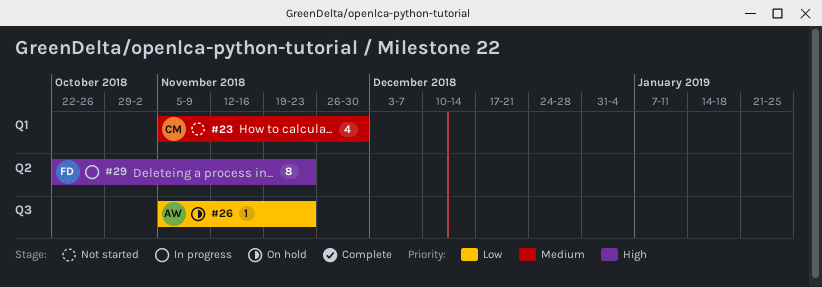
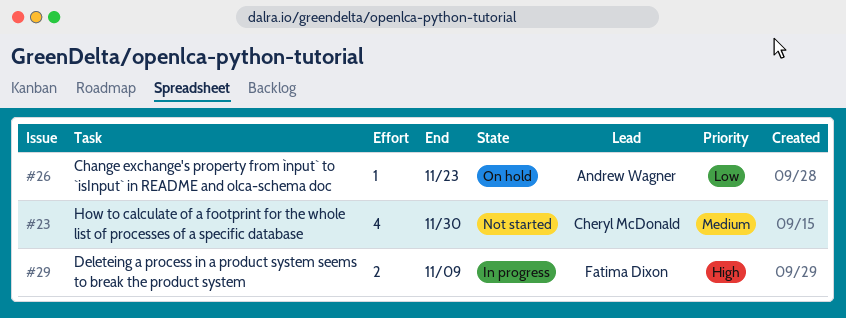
#29, estimate: 8 -> 2
#29, due: Nov 23 -> Nov 9

